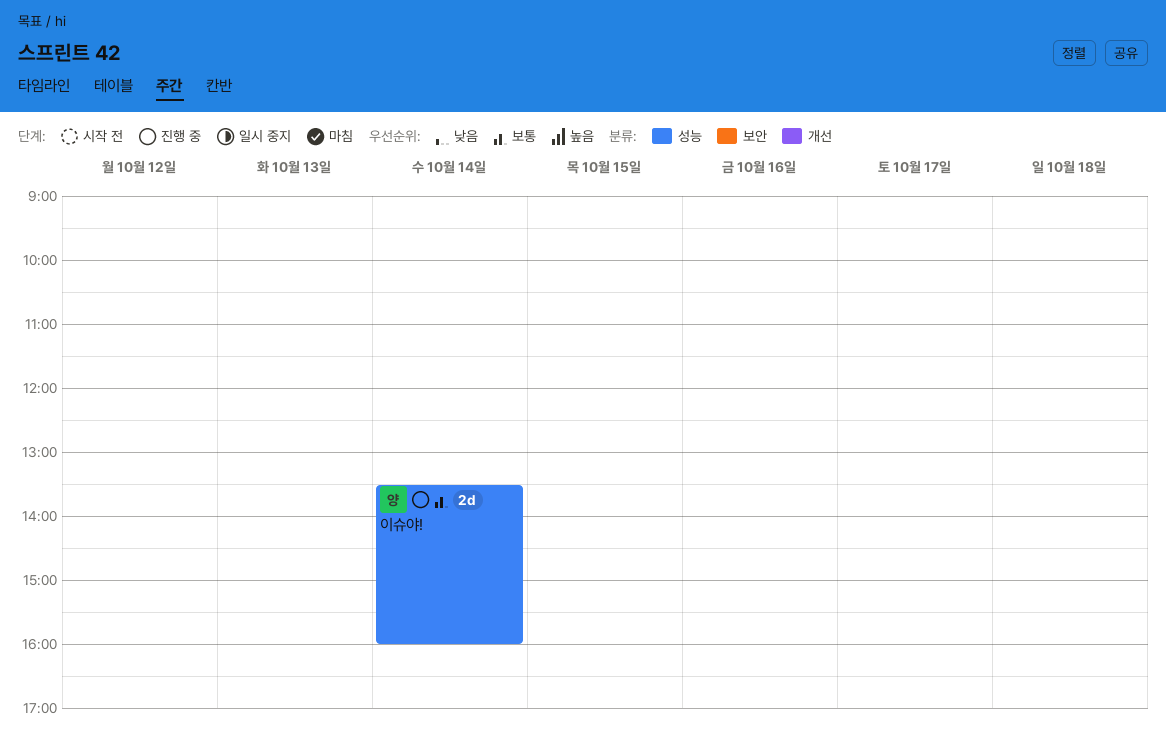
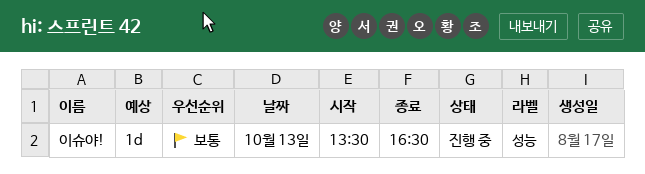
이슈야!, estimate: 2d -> 1d
이슈야!, day: Oct 14 -> Oct 13
이슈야!, ends: 16:00 -> 16:30

